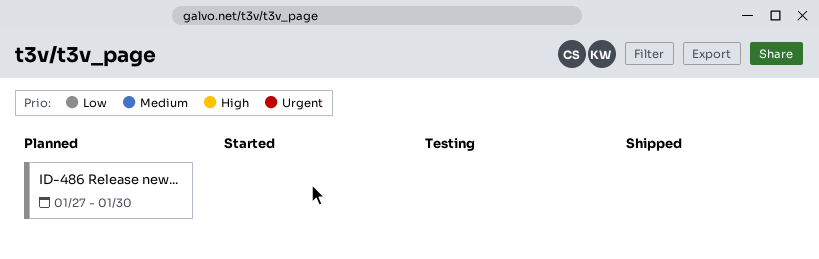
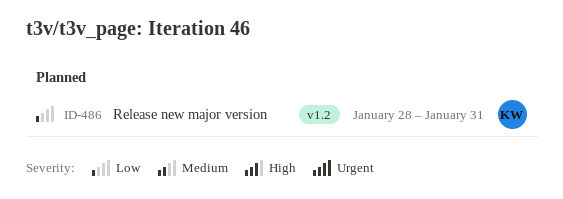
ID-486, start: Jan 27 -> Jan 28
ID-486, due: Jan 30 -> Jan 31

